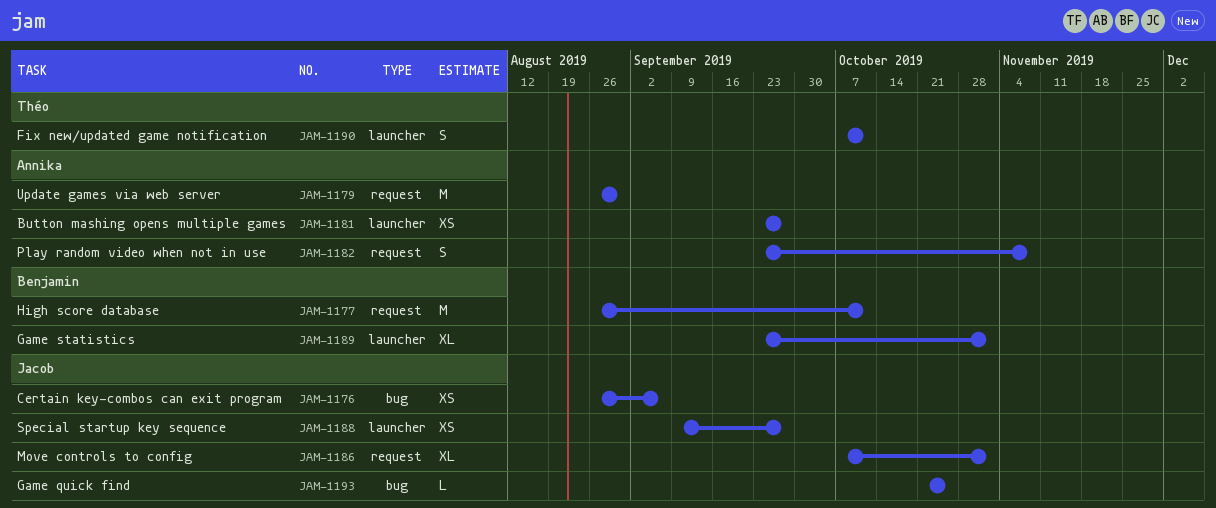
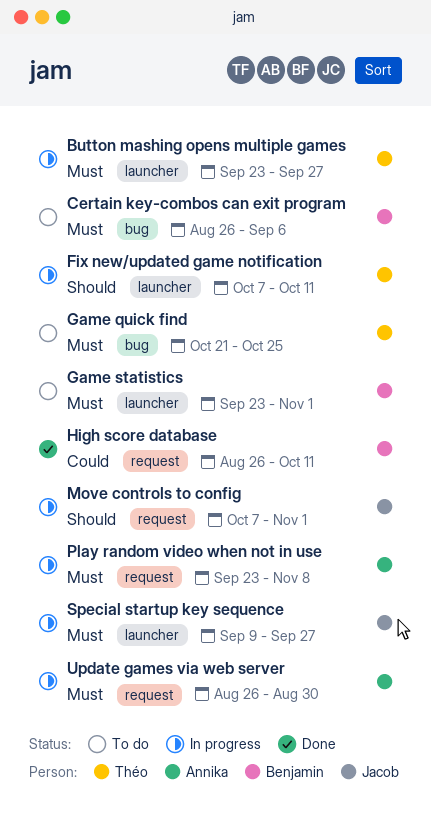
Button mashing opens multiple games, owner: Annika -> Théo
Certain key-combos can exit program, owner: Jacob -> Benjamin
Game quick find, owner: Jacob -> Théo

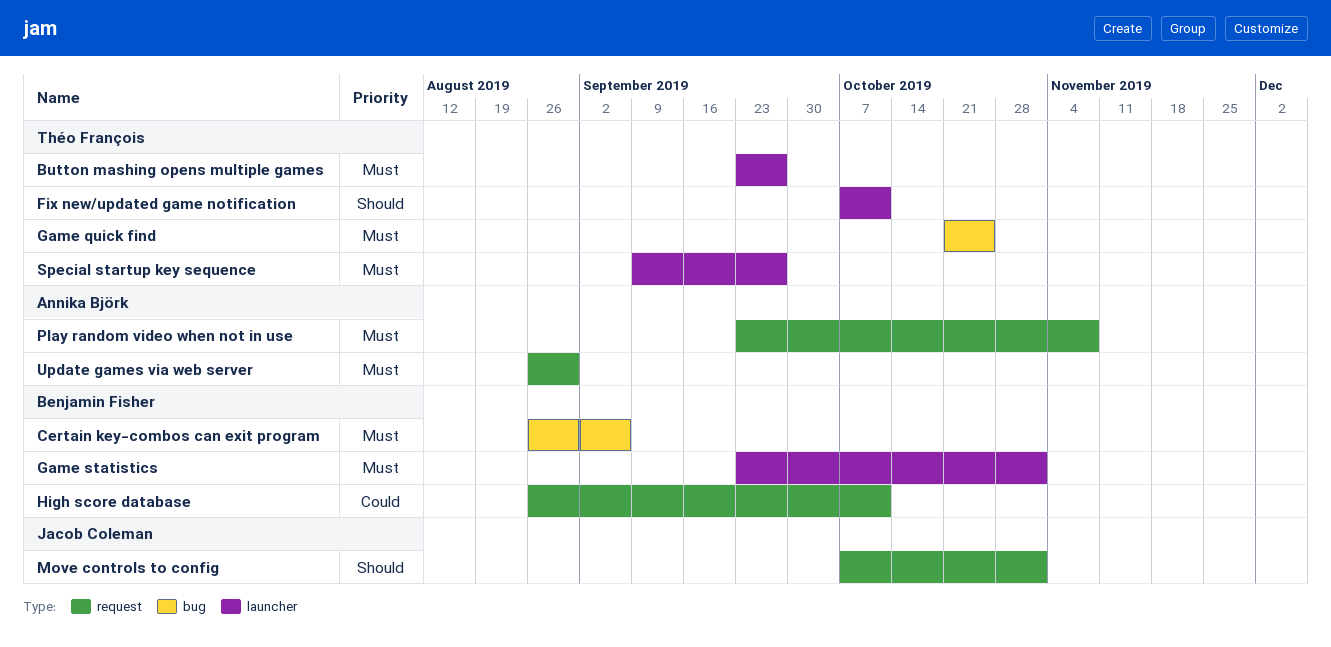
Special startup key sequence, owner: Jacob Coleman -> Théo François

